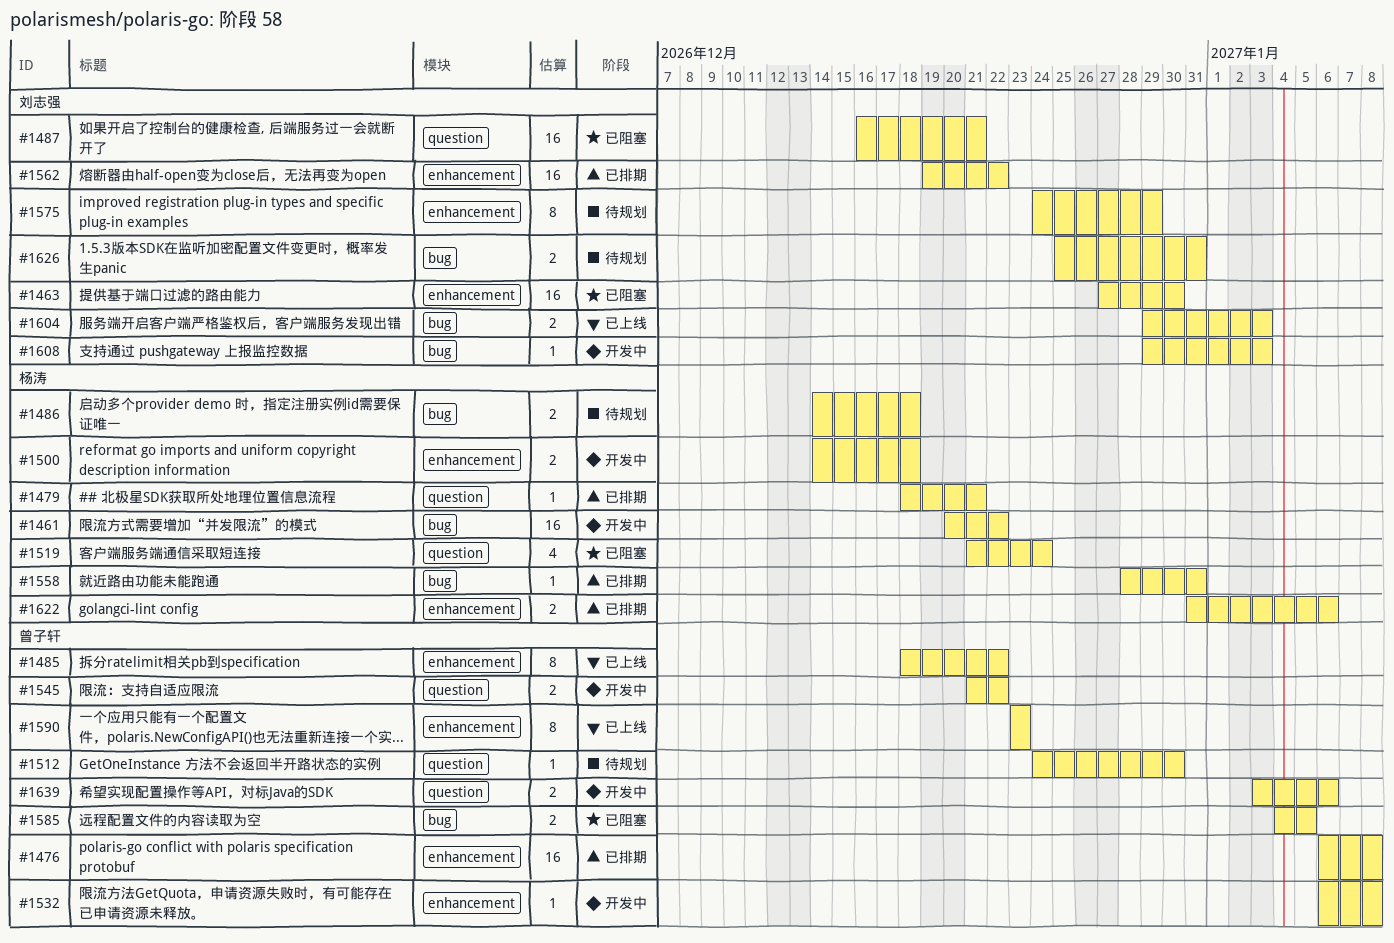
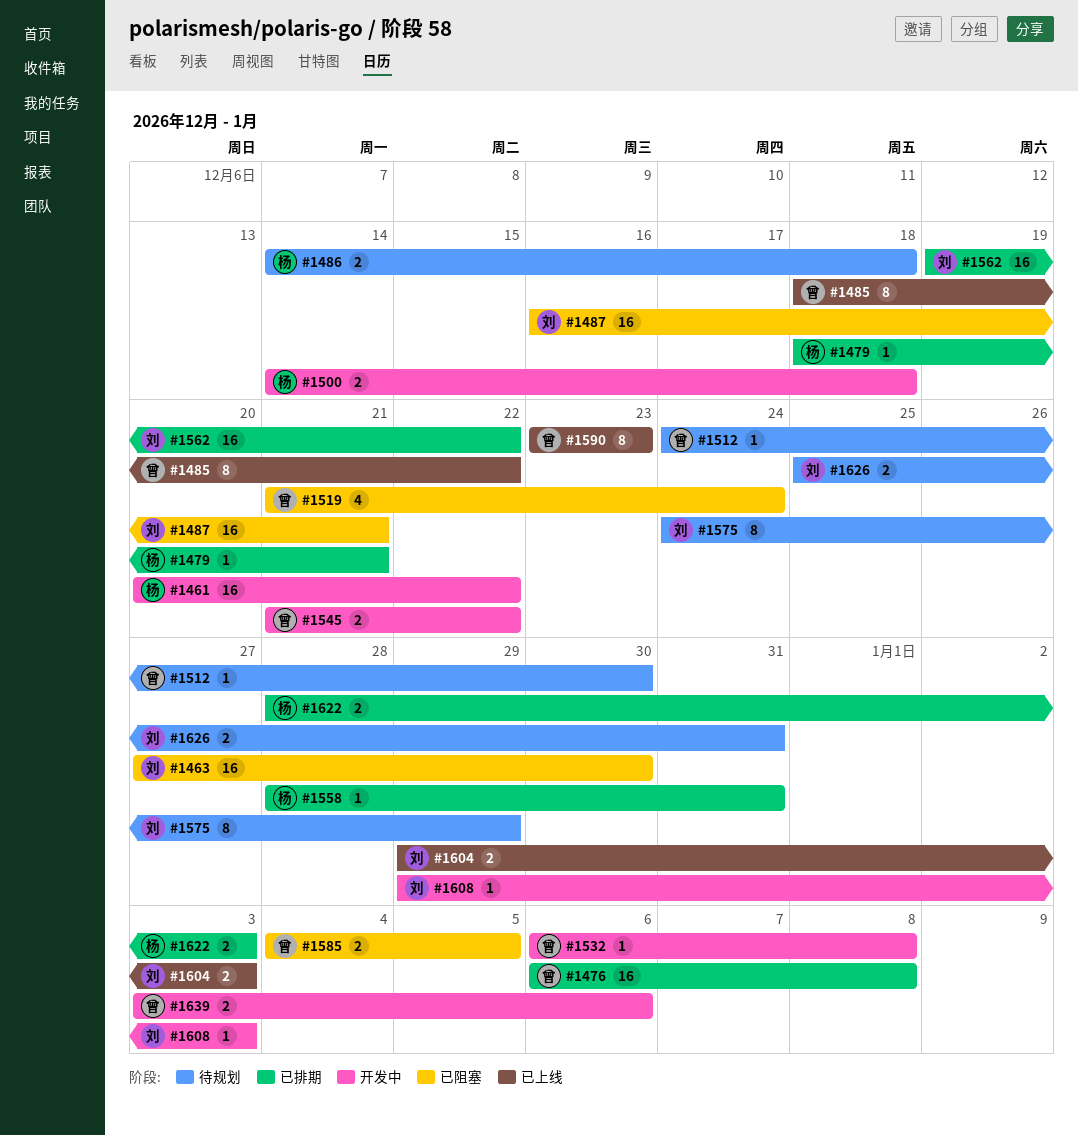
#1519, owner: 杨涛 -> 曾子轩
#1622, start: Dec 31 -> Dec 28
#1622, due: Jan 6 -> Jan 3

